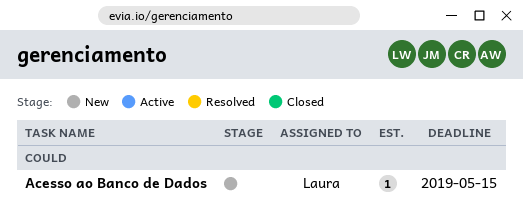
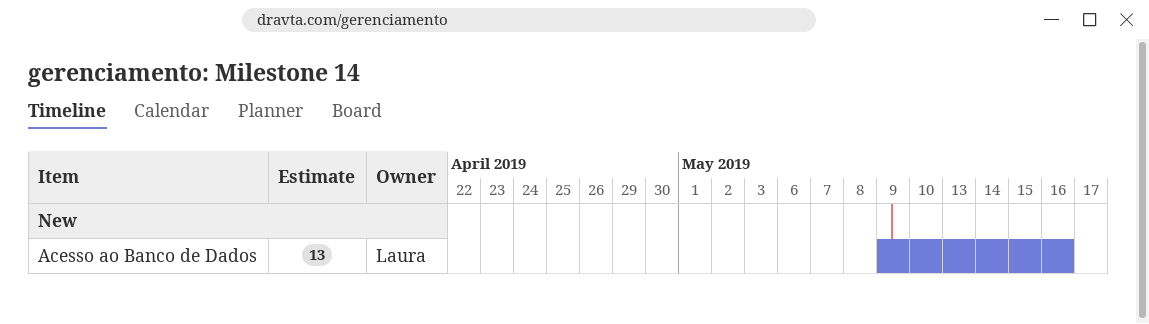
Acesso ao Banco de Dados, estimate: 1 -> 13
Acesso ao Banco de Dados, due: May 15 -> May 16

